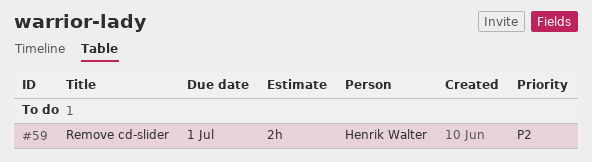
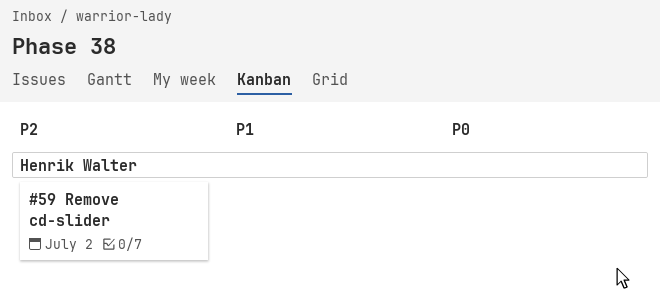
#59, due: Jul 1 -> Jul 2

